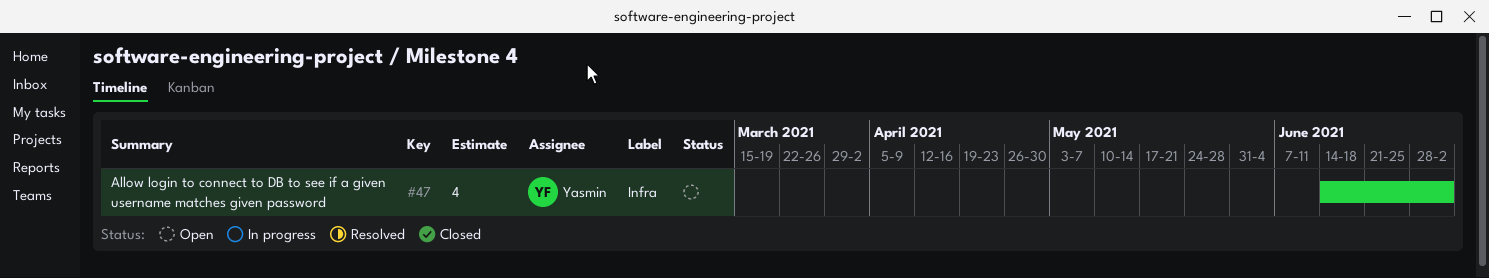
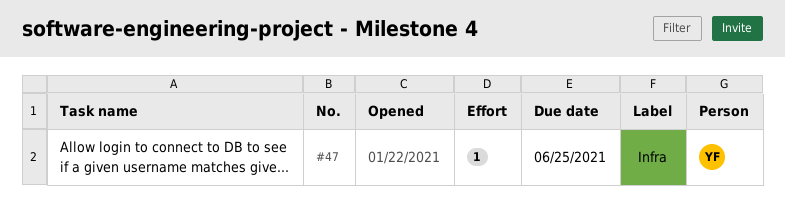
#47, estimate: 4 -> 1
#47, due: Jul 2 -> Jun 25

